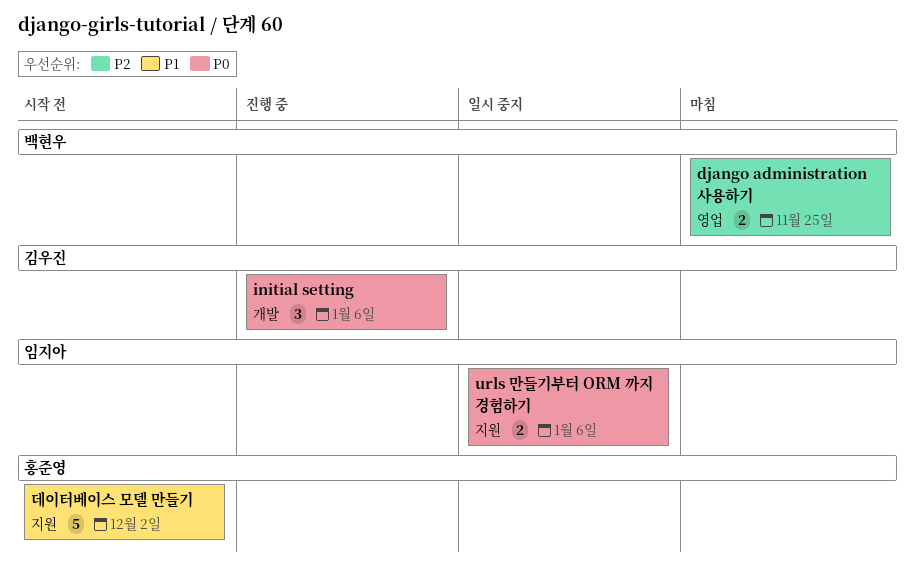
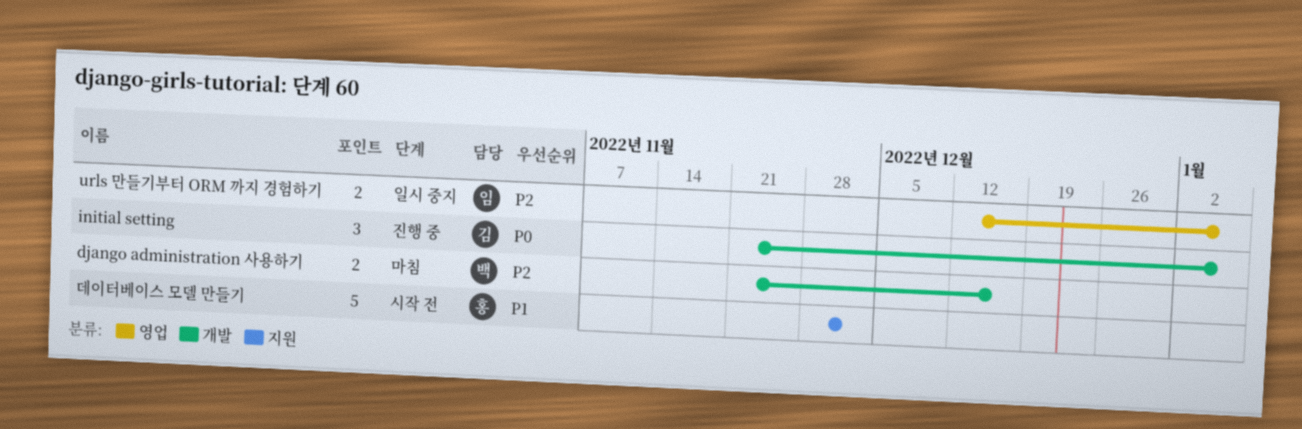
django administration 사용하기, label: 영업 -> 개발
django administration 사용하기, due: Nov 25 -> Dec 16
urls 만들기부터 ORM 까지 경험하기, priority: P0 -> P2
urls 만들기부터 ORM 까지 경험하기, label: 지원 -> 영업

